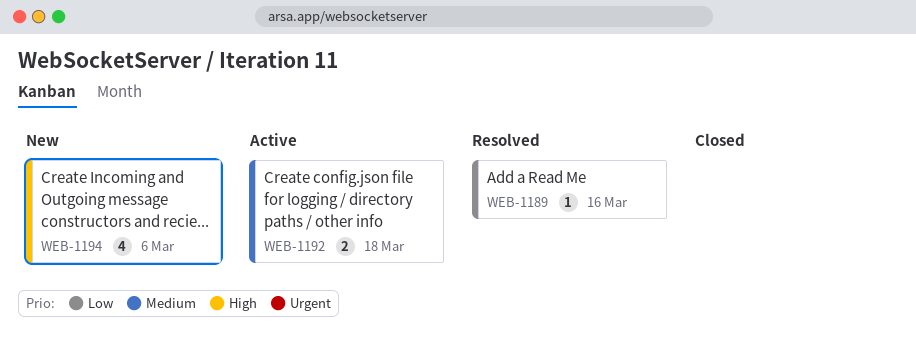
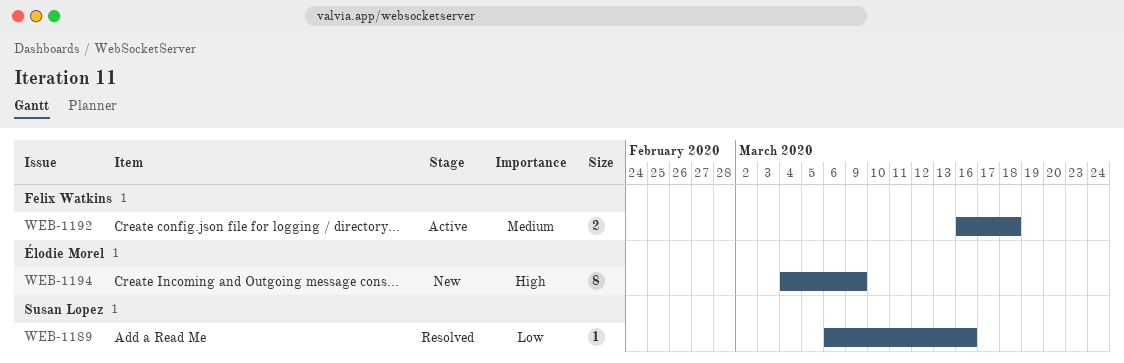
WEB-1194, estimate: 4 -> 8
WEB-1194, due: Mar 6 -> Mar 9

